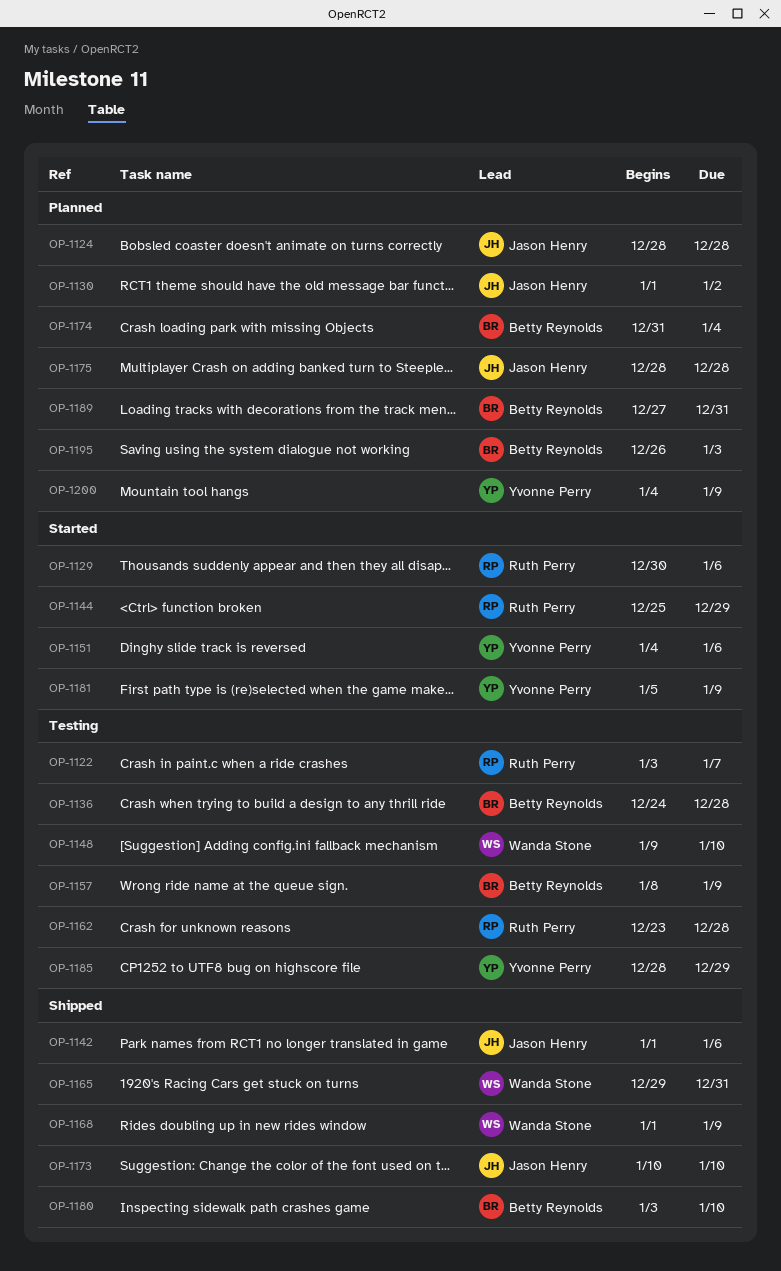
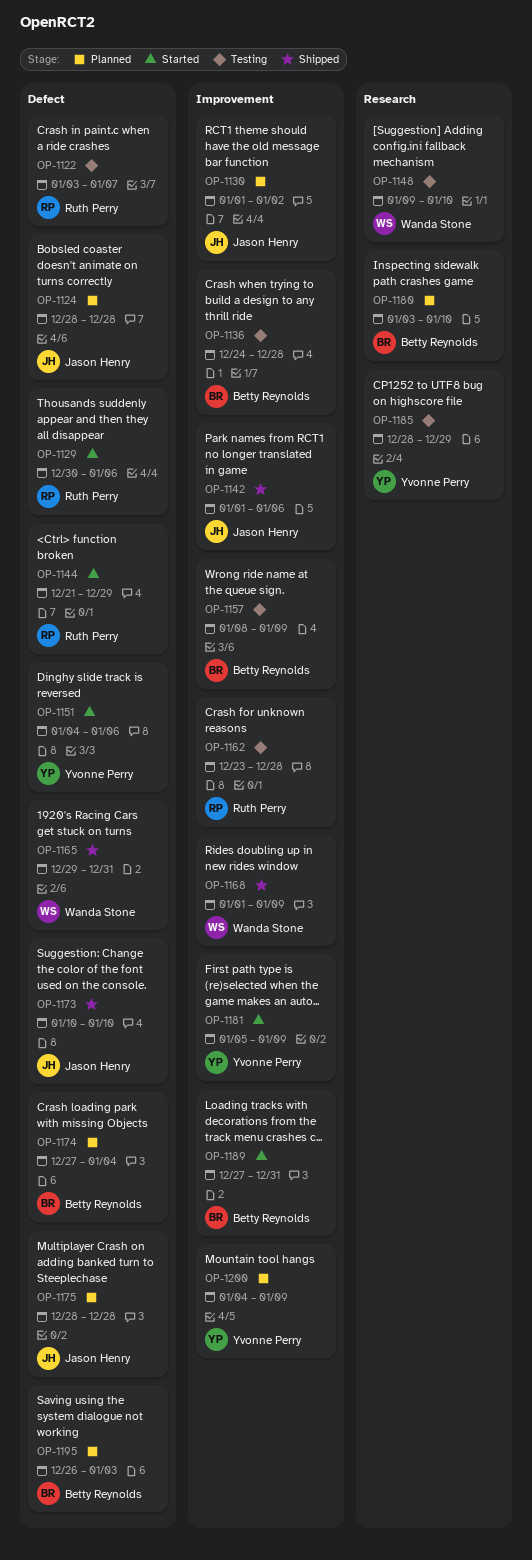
OP-1144, start: Dec 25 -> Dec 21
OP-1174, start: Dec 31 -> Dec 27
OP-1180, status: Shipped -> Planned
OP-1189, status: Planned -> Started

